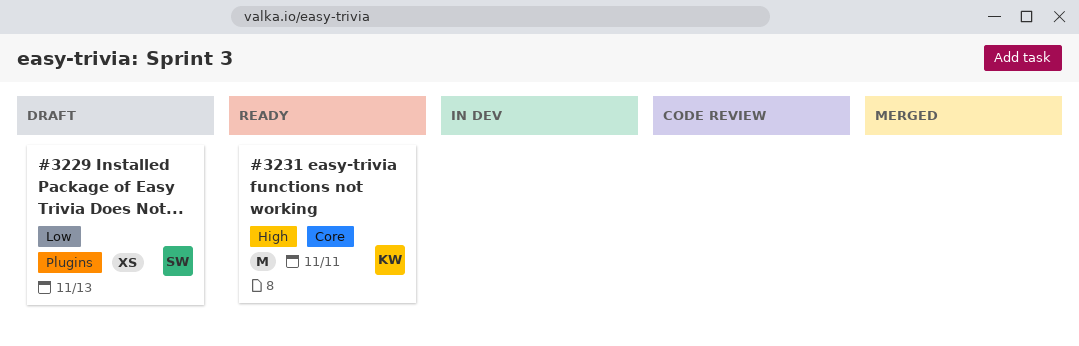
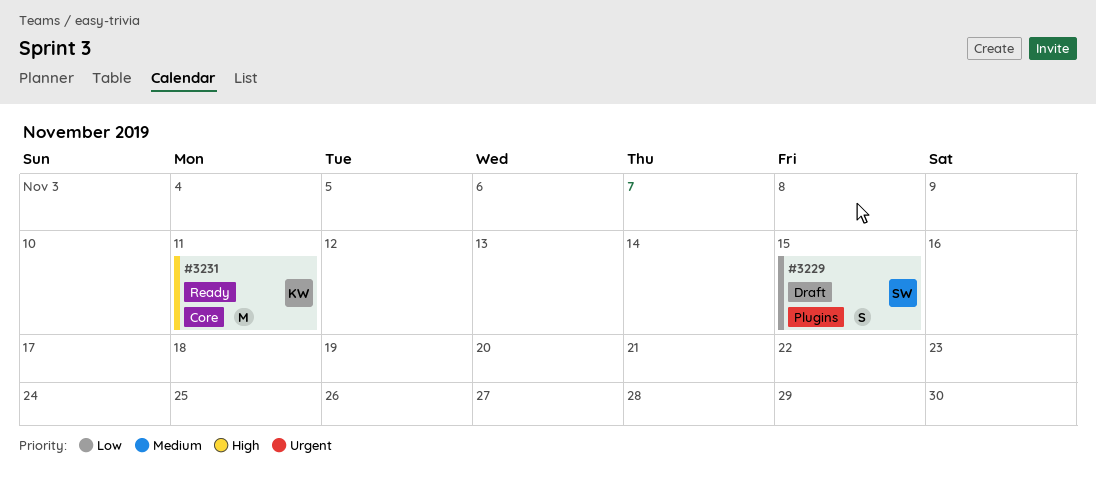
#3229, estimate: XS -> S
#3229, due: Nov 13 -> Nov 15

